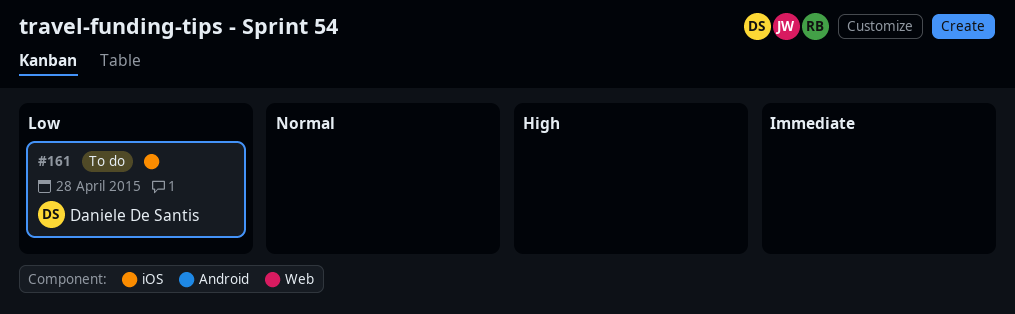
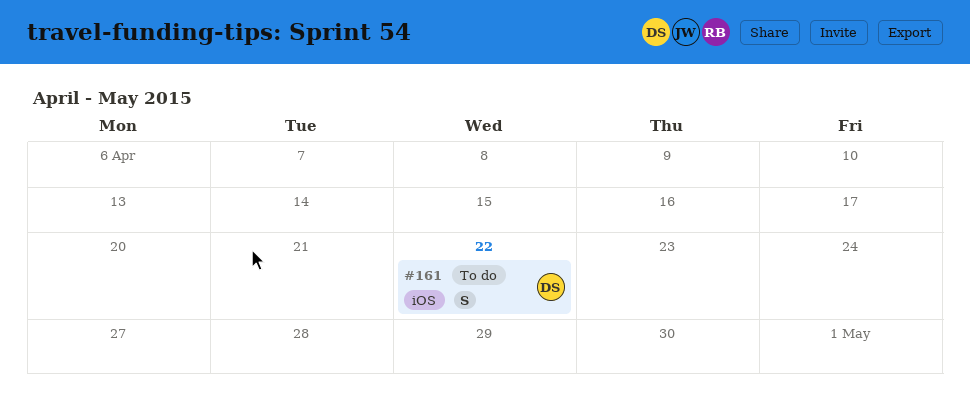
#161, due: Apr 28 -> Apr 22

